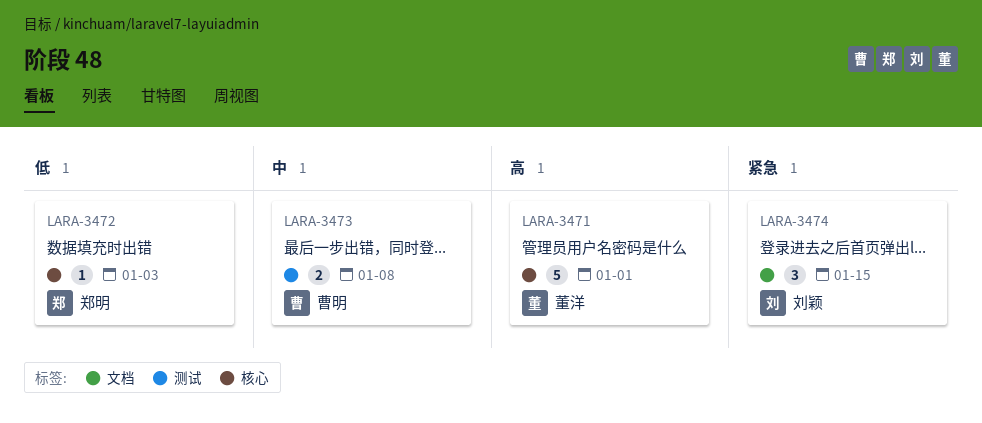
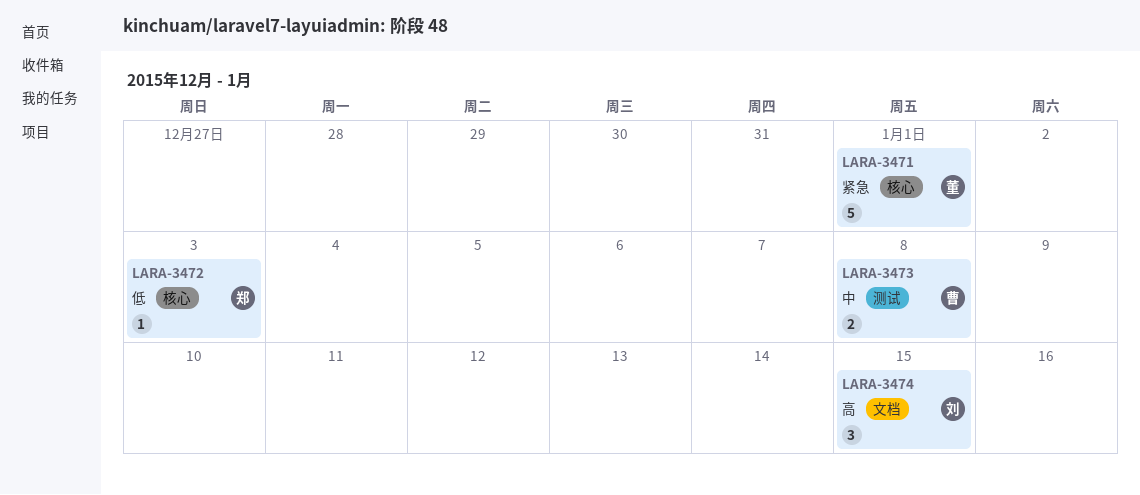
LARA-3471, priority: 高 -> 紧急
LARA-3474, priority: 紧急 -> 高

